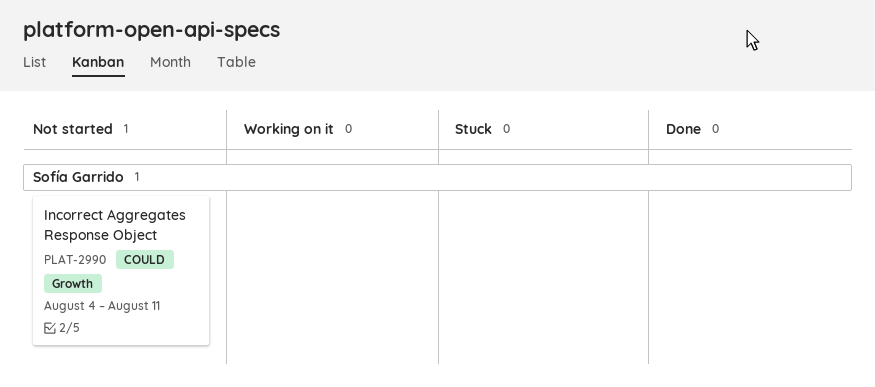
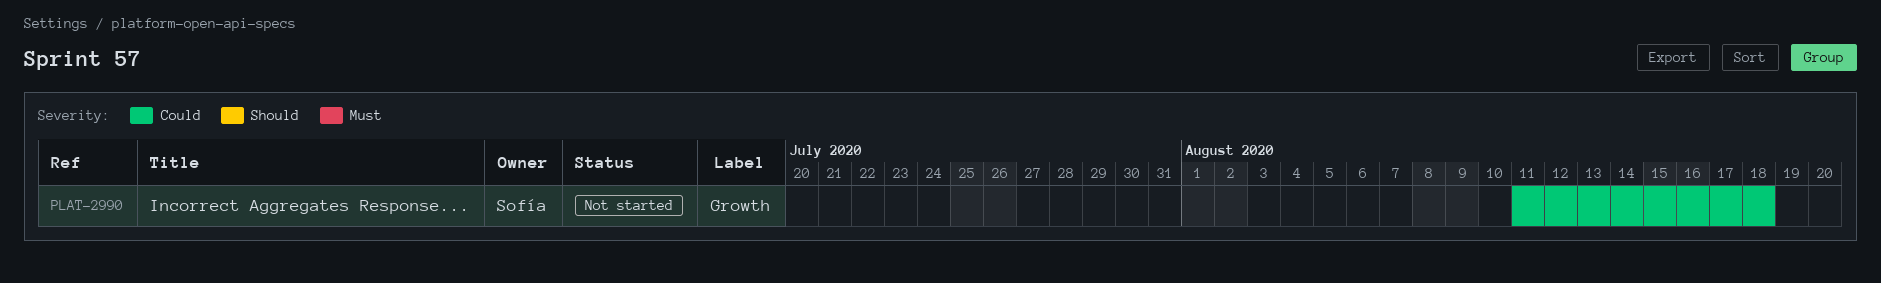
PLAT-2990, start: Aug 4 -> Aug 11
PLAT-2990, due: Aug 11 -> Aug 18

